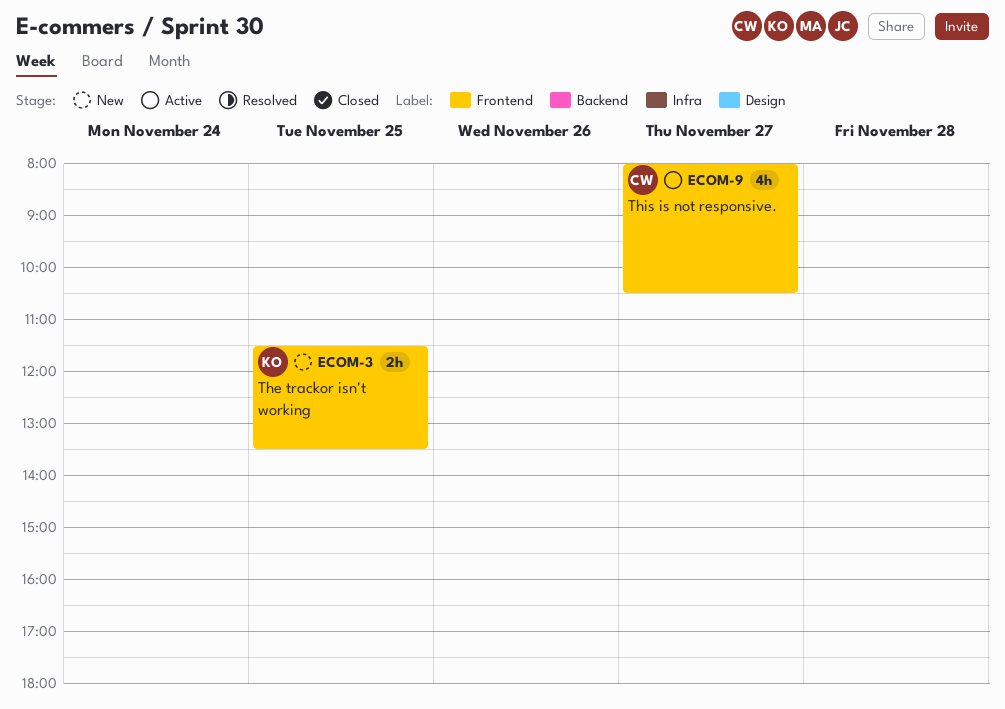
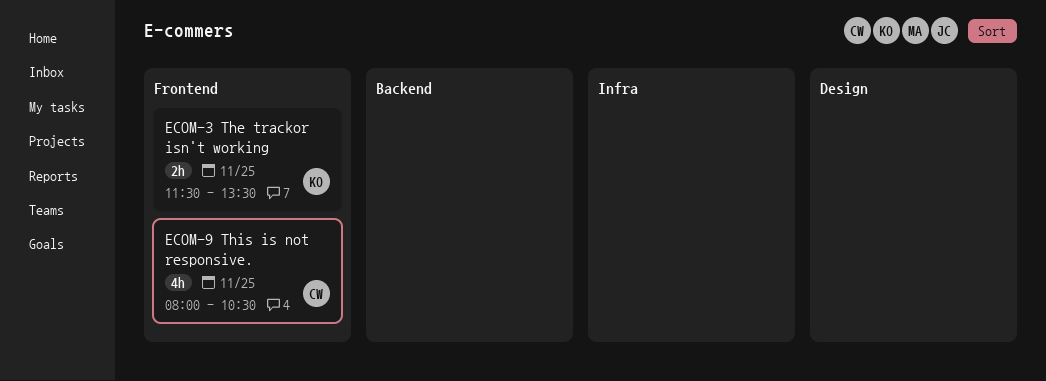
ECOM-9, day: Nov 27 -> Nov 25

